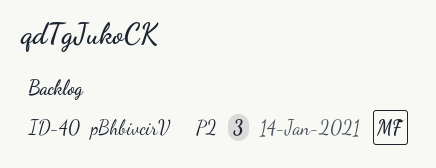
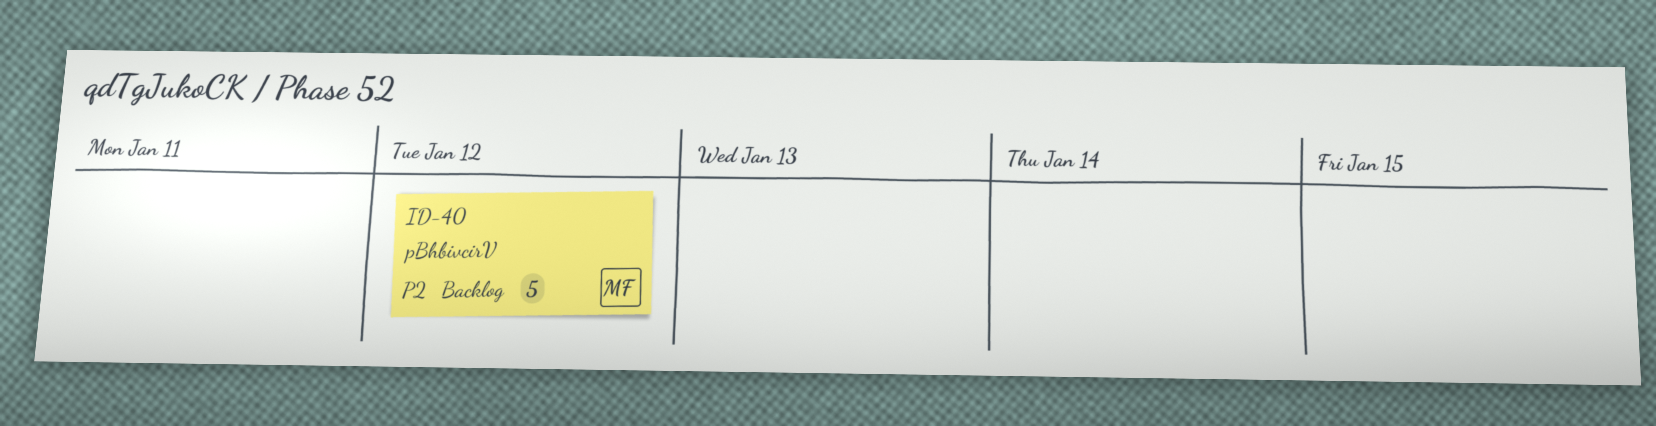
ID-40, estimate: 3 -> 5
ID-40, due: Jan 14 -> Jan 12

